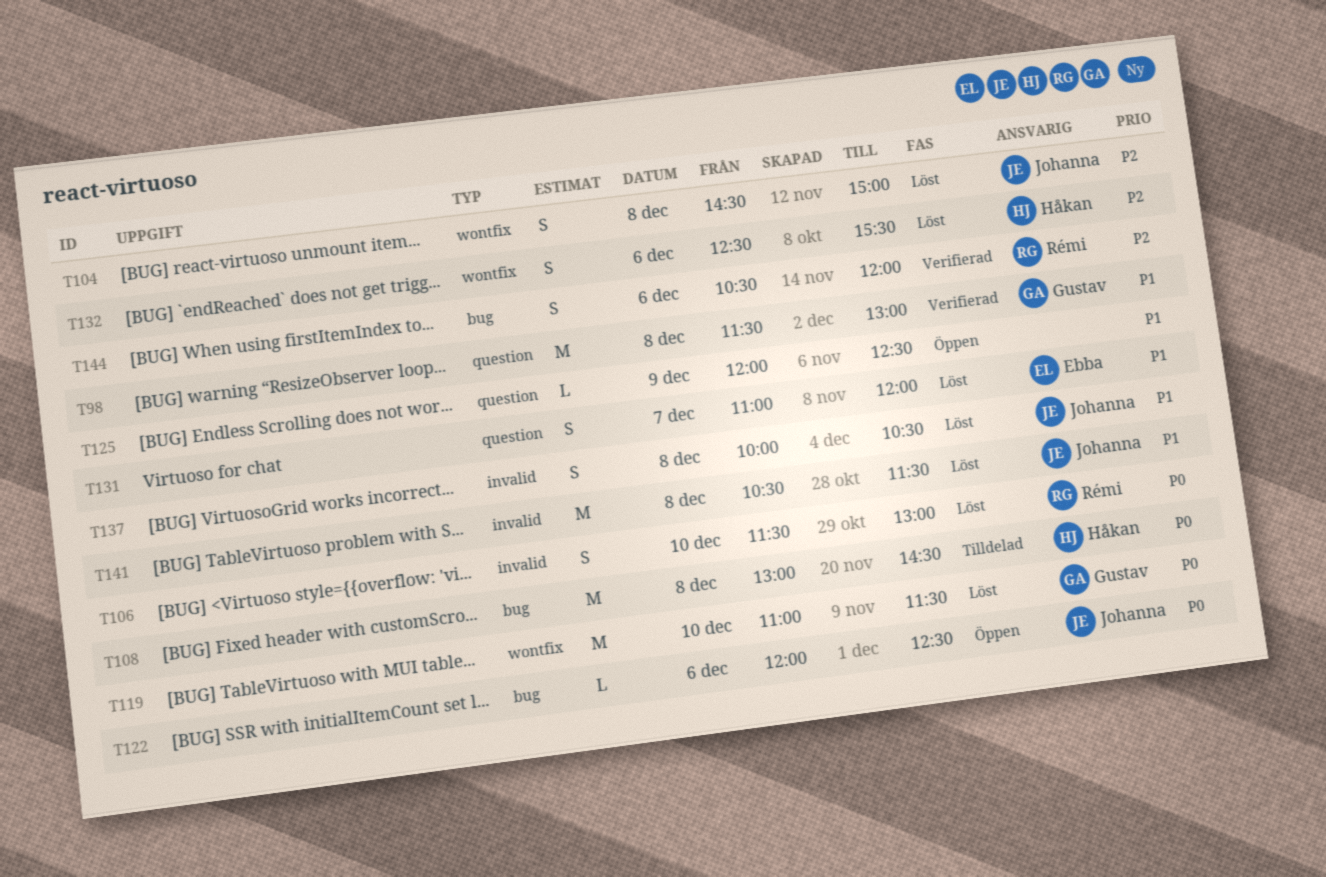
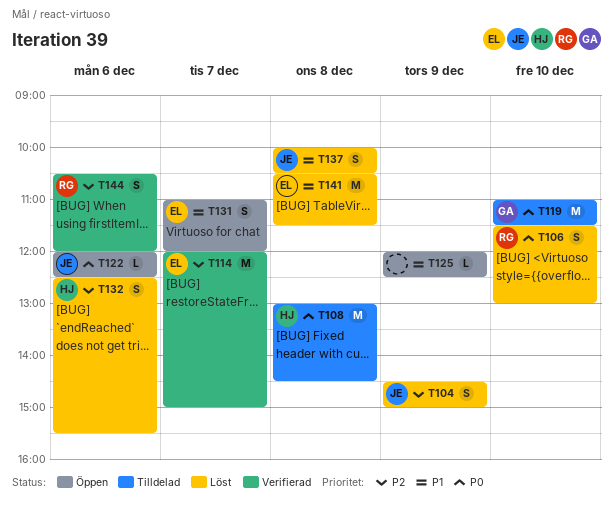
T98: present -> none
T104, day: Dec 8 -> Dec 9
T114: none -> present
T119, status: Löst -> Tilldelad
T131, status: Löst -> Öppen
T141, owner: Johanna -> Ebba

